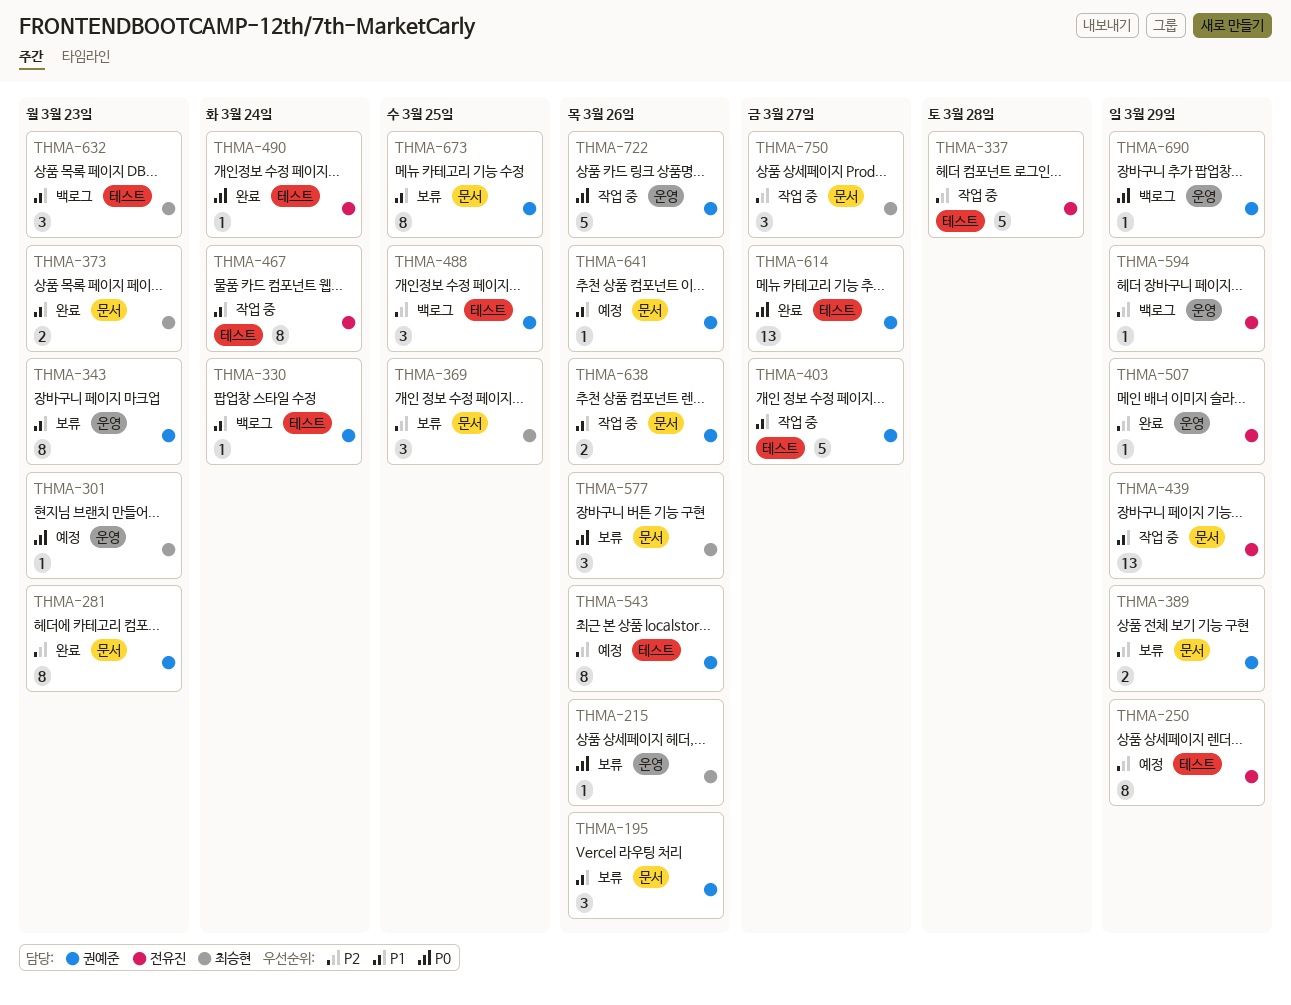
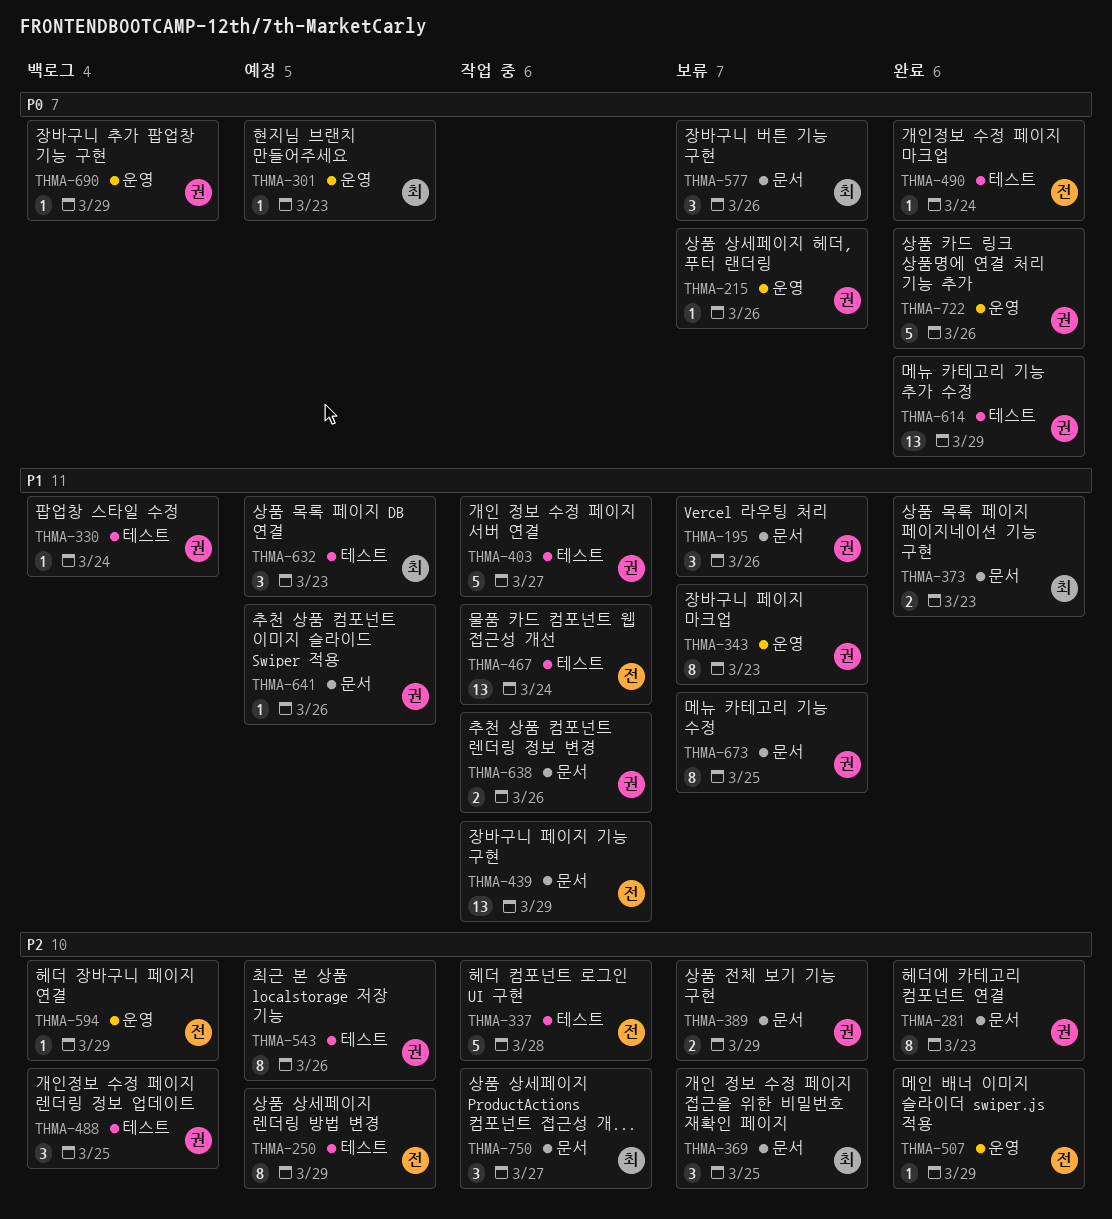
THMA-215, owner: 최승현 -> 권예준
THMA-467, estimate: 8 -> 13
THMA-614, due: Mar 27 -> Mar 29
THMA-632, status: 백로그 -> 예정
THMA-722, status: 작업 중 -> 완료

